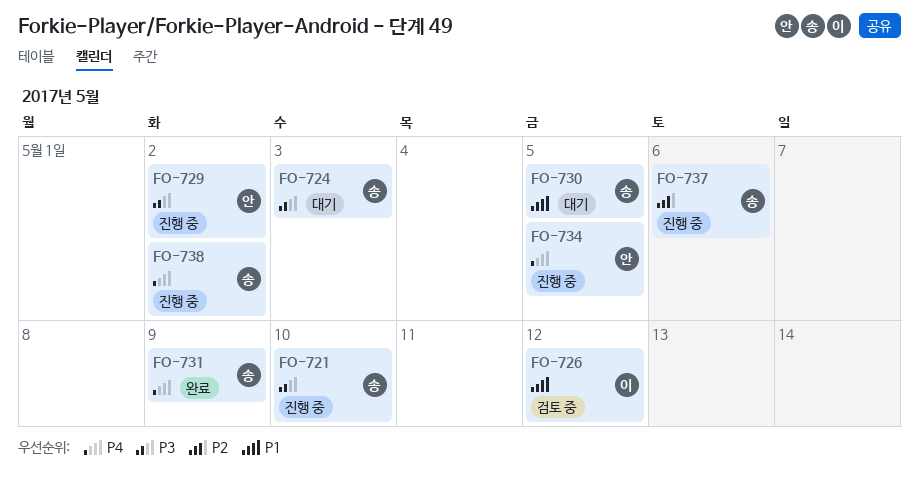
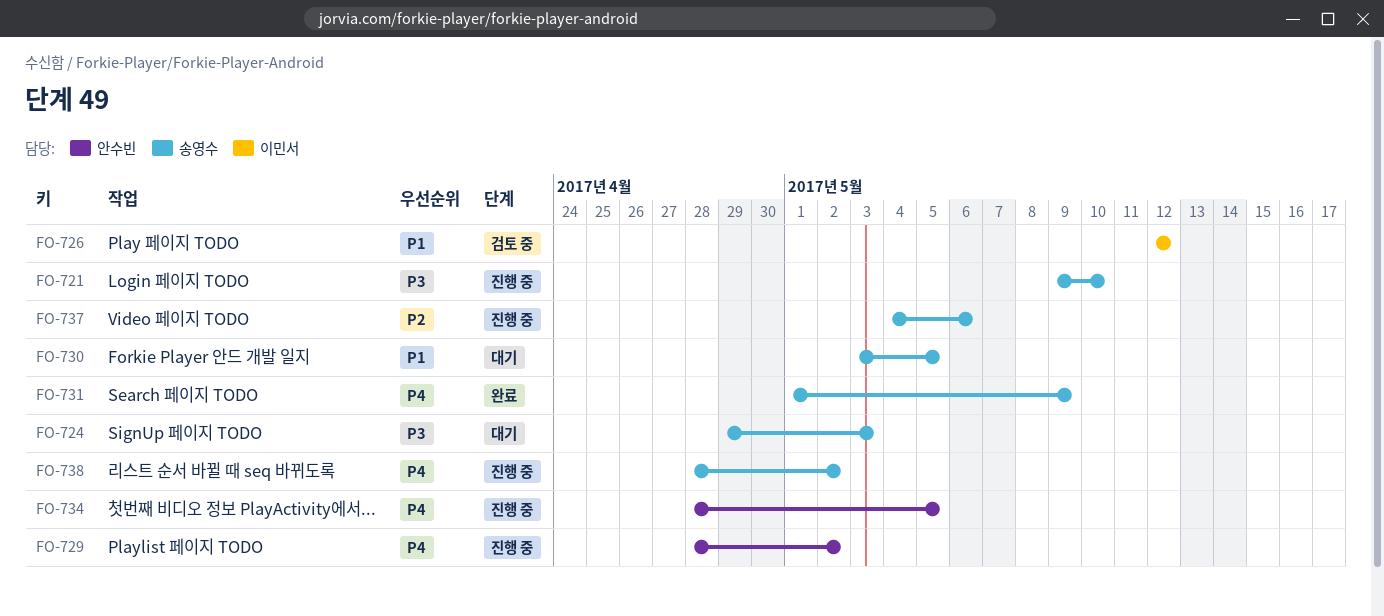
FO-729, priority: P3 -> P4

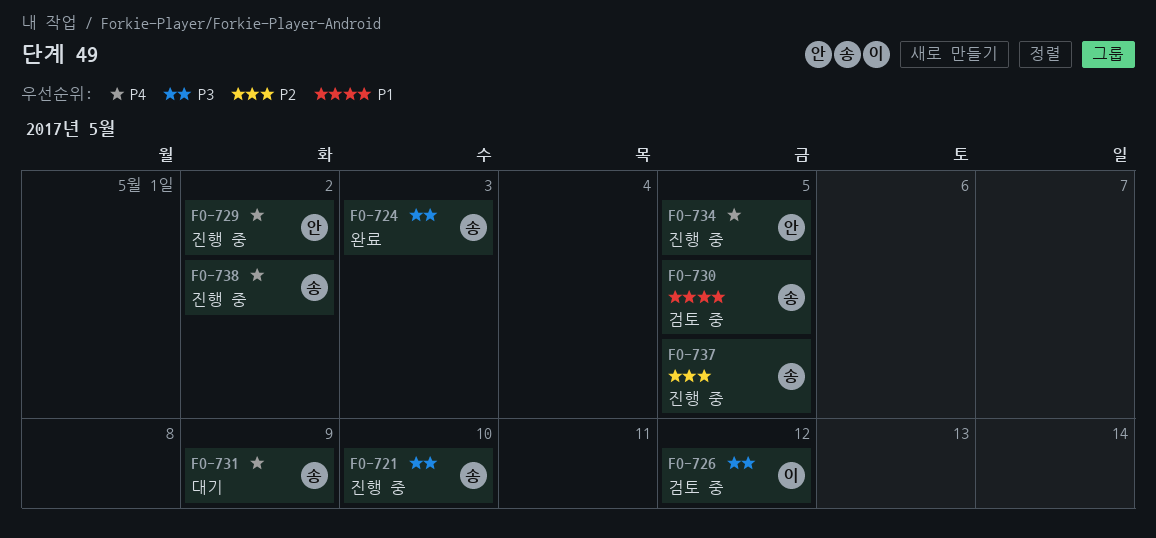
FO-724, status: 대기 -> 완료
FO-726, priority: P1 -> P3
FO-730, status: 대기 -> 검토 중
FO-731, status: 완료 -> 대기
FO-737, due: May 6 -> May 5

